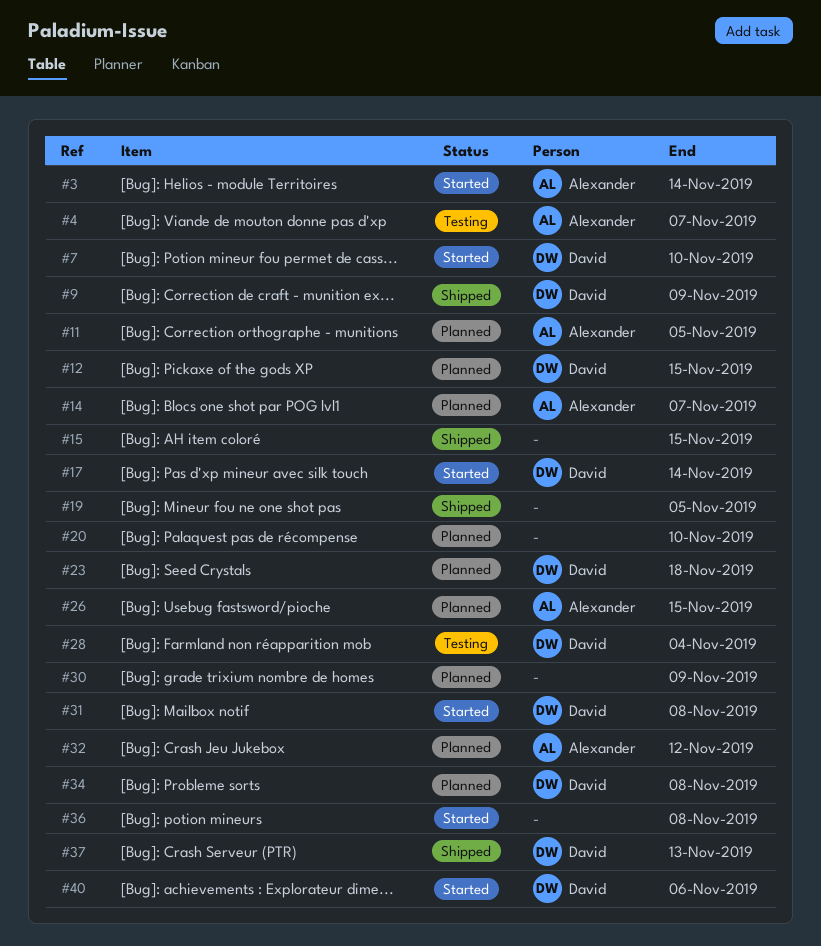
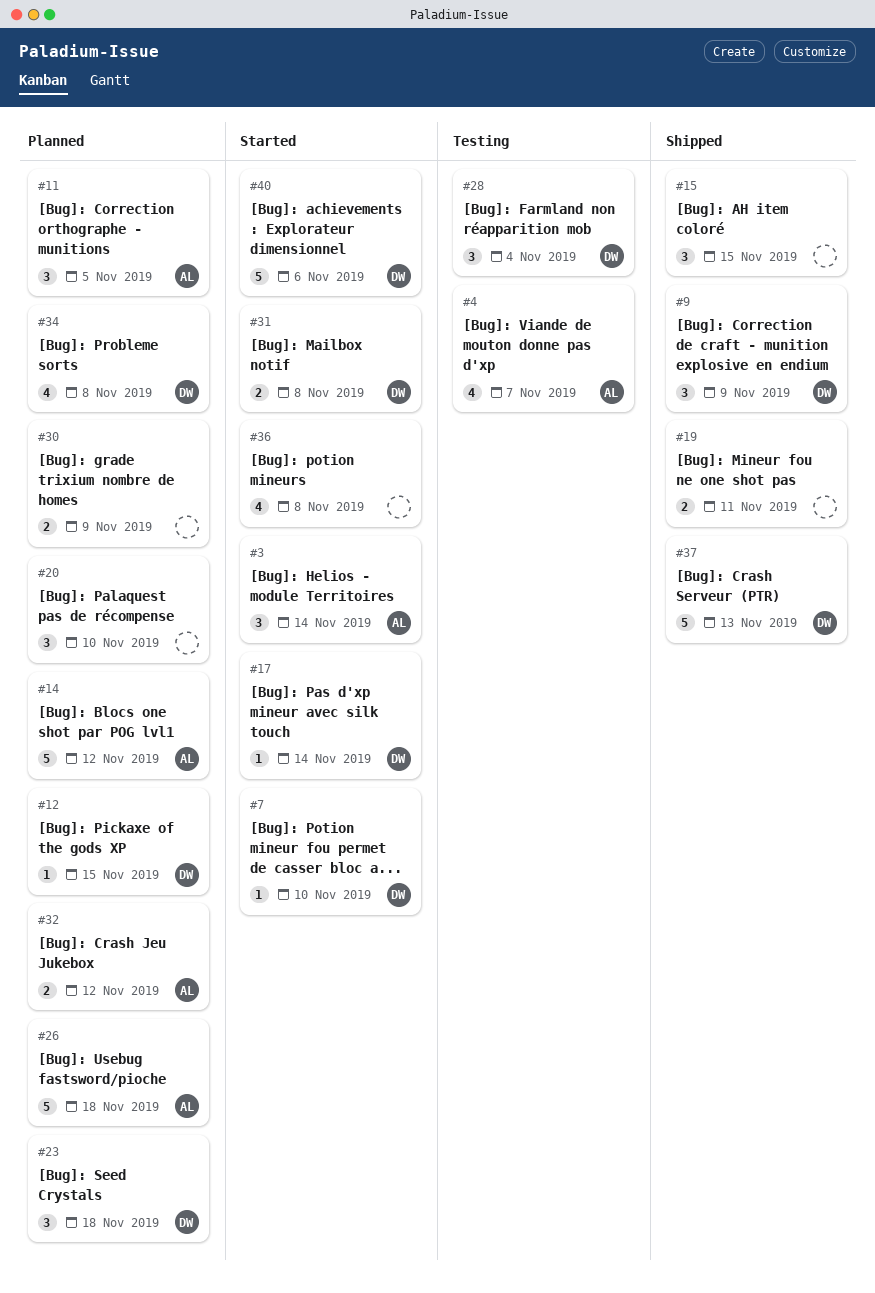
#14, due: Nov 7 -> Nov 12
#19, due: Nov 5 -> Nov 11
#26, due: Nov 15 -> Nov 18

